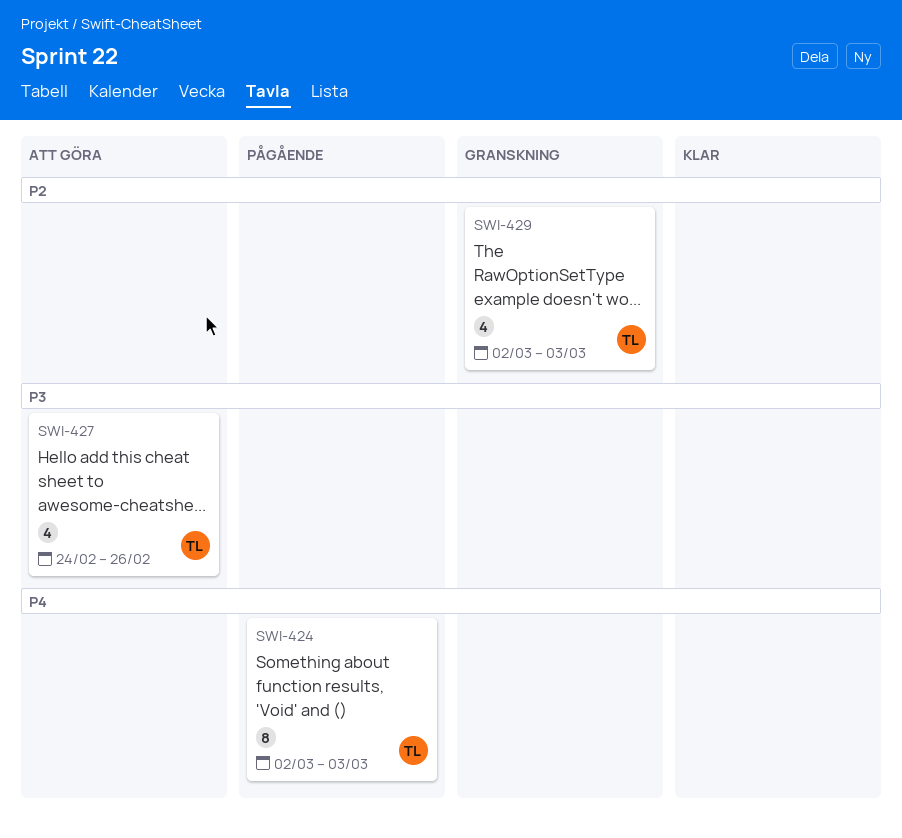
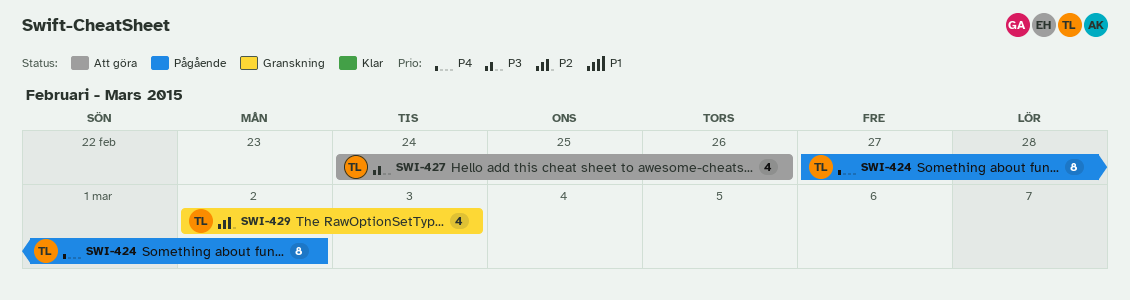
SWI-424, start: Mar 2 -> Feb 27
SWI-424, due: Mar 3 -> Mar 2

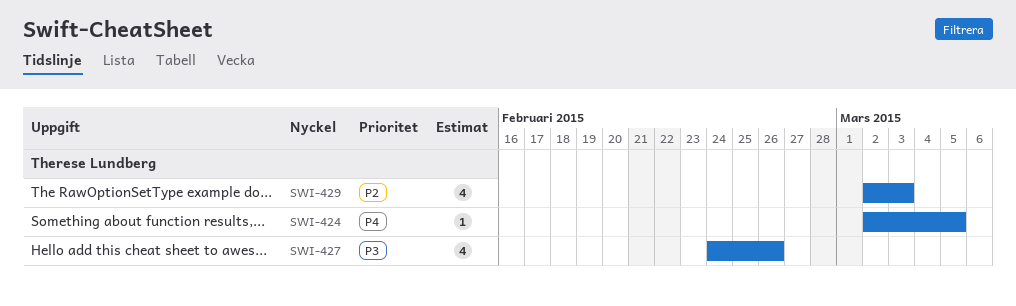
SWI-424, estimate: 8 -> 1
SWI-424, start: Feb 27 -> Mar 2
SWI-424, due: Mar 2 -> Mar 5

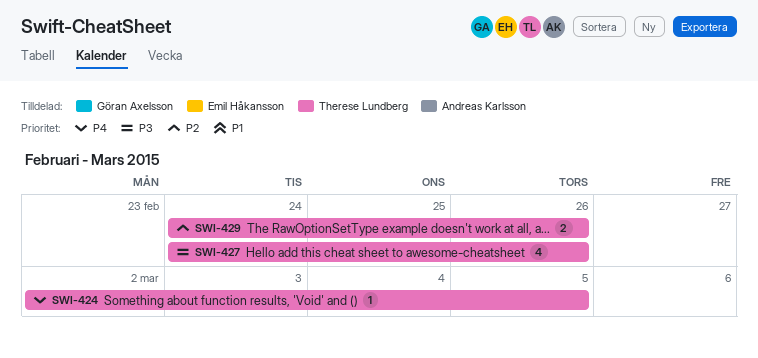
SWI-429, estimate: 4 -> 2
SWI-429, start: Mar 2 -> Feb 24
SWI-429, due: Mar 3 -> Feb 26

